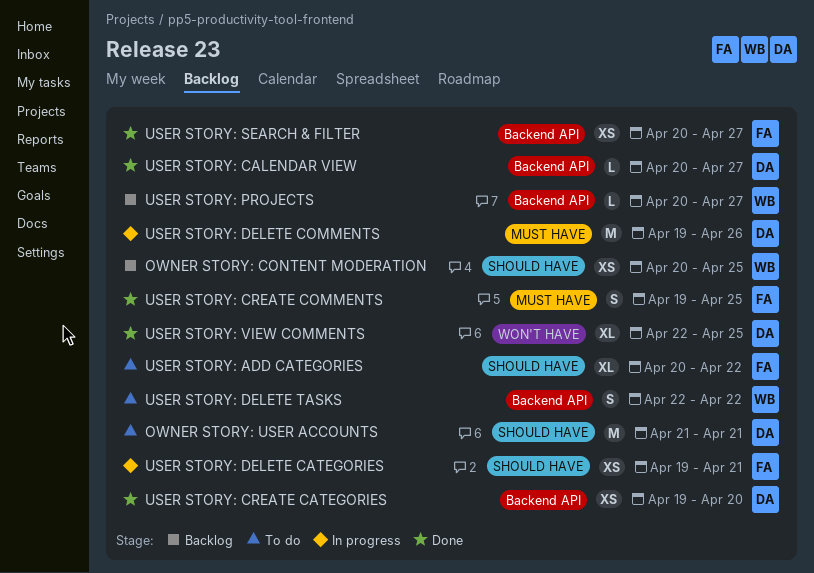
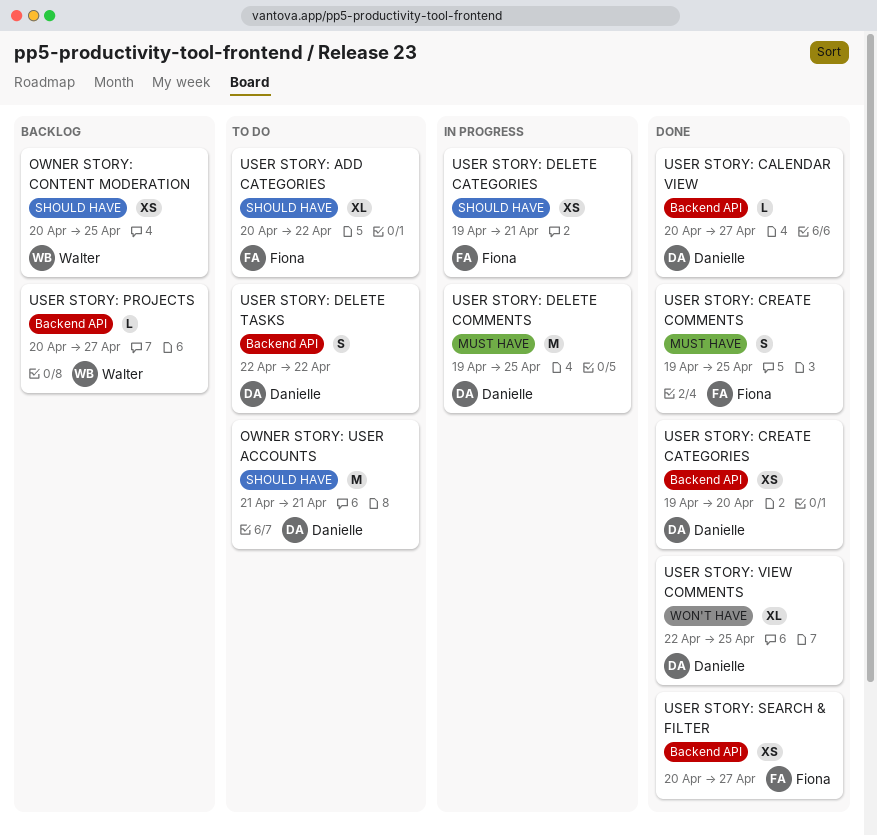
USER STORY: DELETE COMMENTS, due: Apr 26 -> Apr 25
USER STORY: DELETE TASKS, owner: Walter -> Danielle

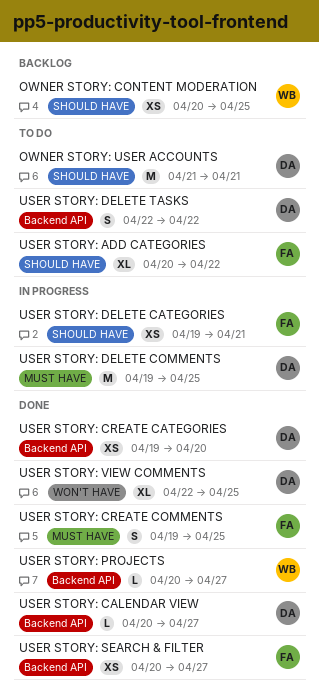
USER STORY: PROJECTS, status: Backlog -> Done

